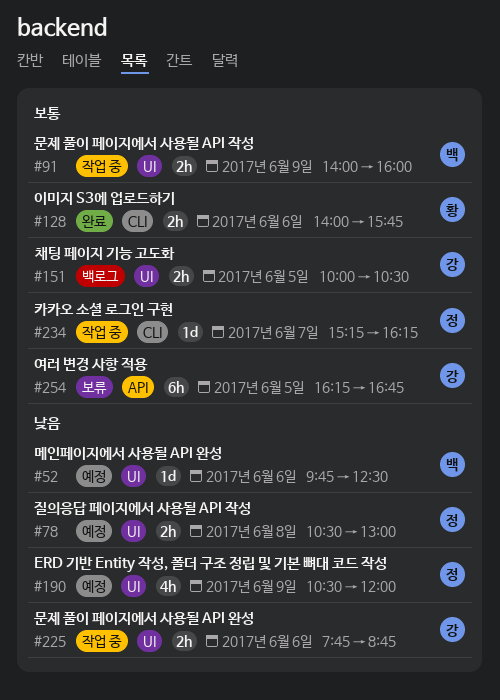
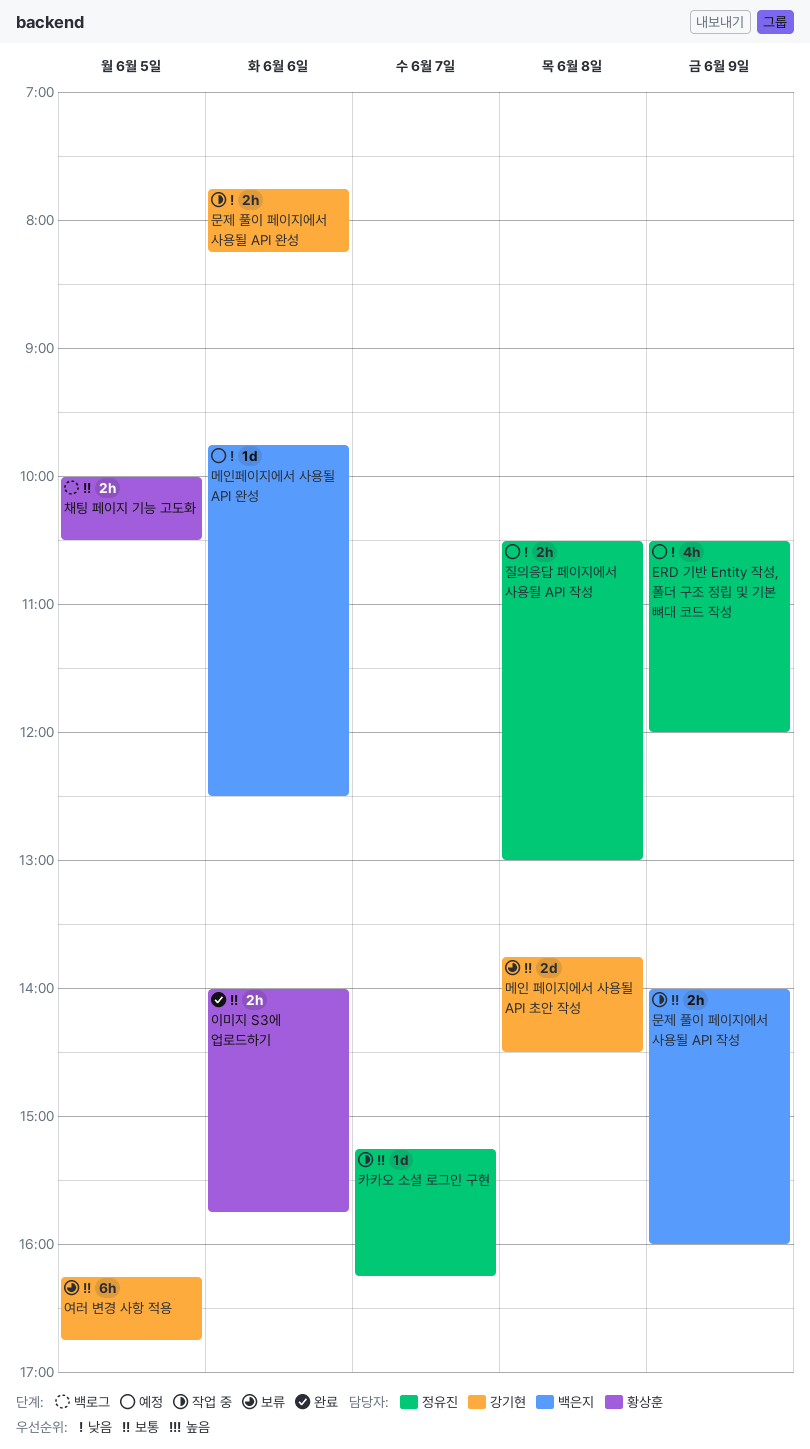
메인 페이지에서 사용될 API 초안 작성: none -> present
문제 풀이 페이지에서 사용될 API 완성, ends: 08:45 -> 08:15
채팅 페이지 기능 고도화, owner: 강기현 -> 황상훈

